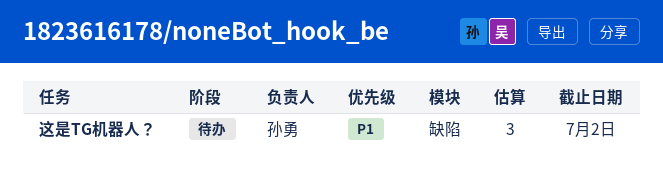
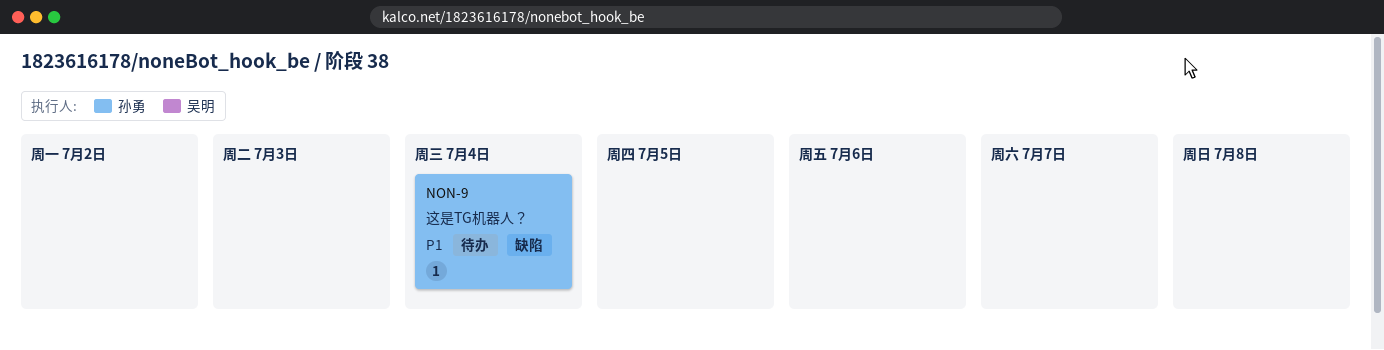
这是TG机器人？, estimate: 3 -> 1
这是TG机器人？, due: Jul 2 -> Jul 4

